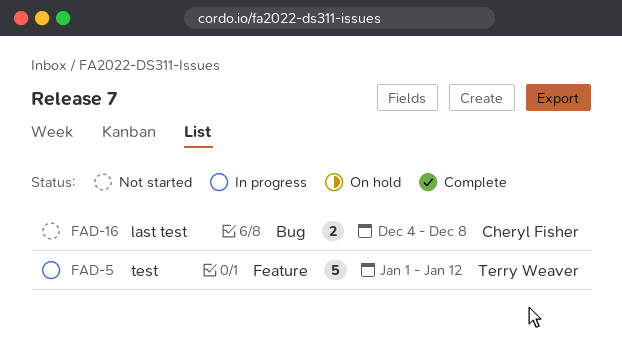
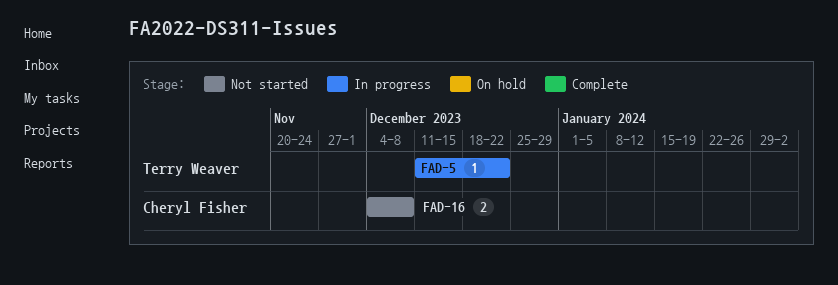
FAD-5, estimate: 5 -> 1
FAD-5, start: Jan 1 -> Dec 11
FAD-5, due: Jan 12 -> Dec 22

